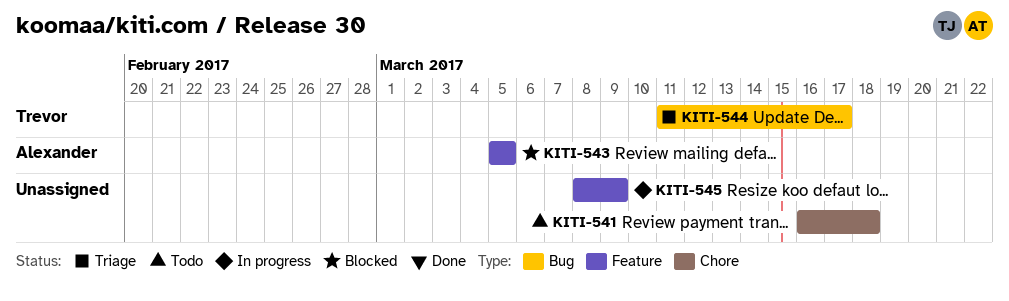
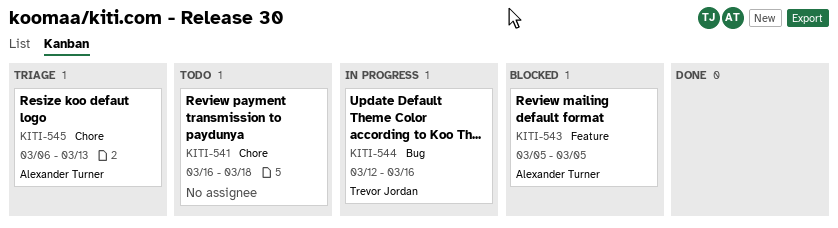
KITI-544, status: Triage -> In progress
KITI-544, start: Mar 11 -> Mar 12
KITI-544, due: Mar 17 -> Mar 16
KITI-545, status: In progress -> Triage
KITI-545, owner: none -> Alexander Turner
KITI-545, label: Feature -> Chore
KITI-545, start: Mar 8 -> Mar 6
KITI-545, due: Mar 9 -> Mar 13

